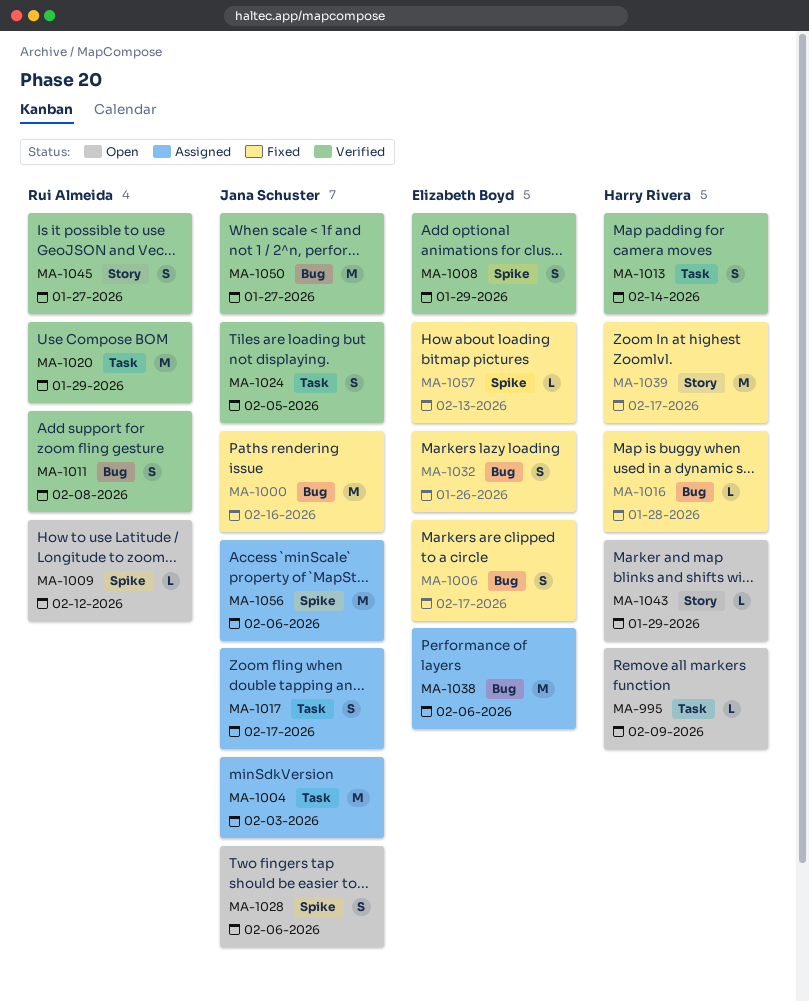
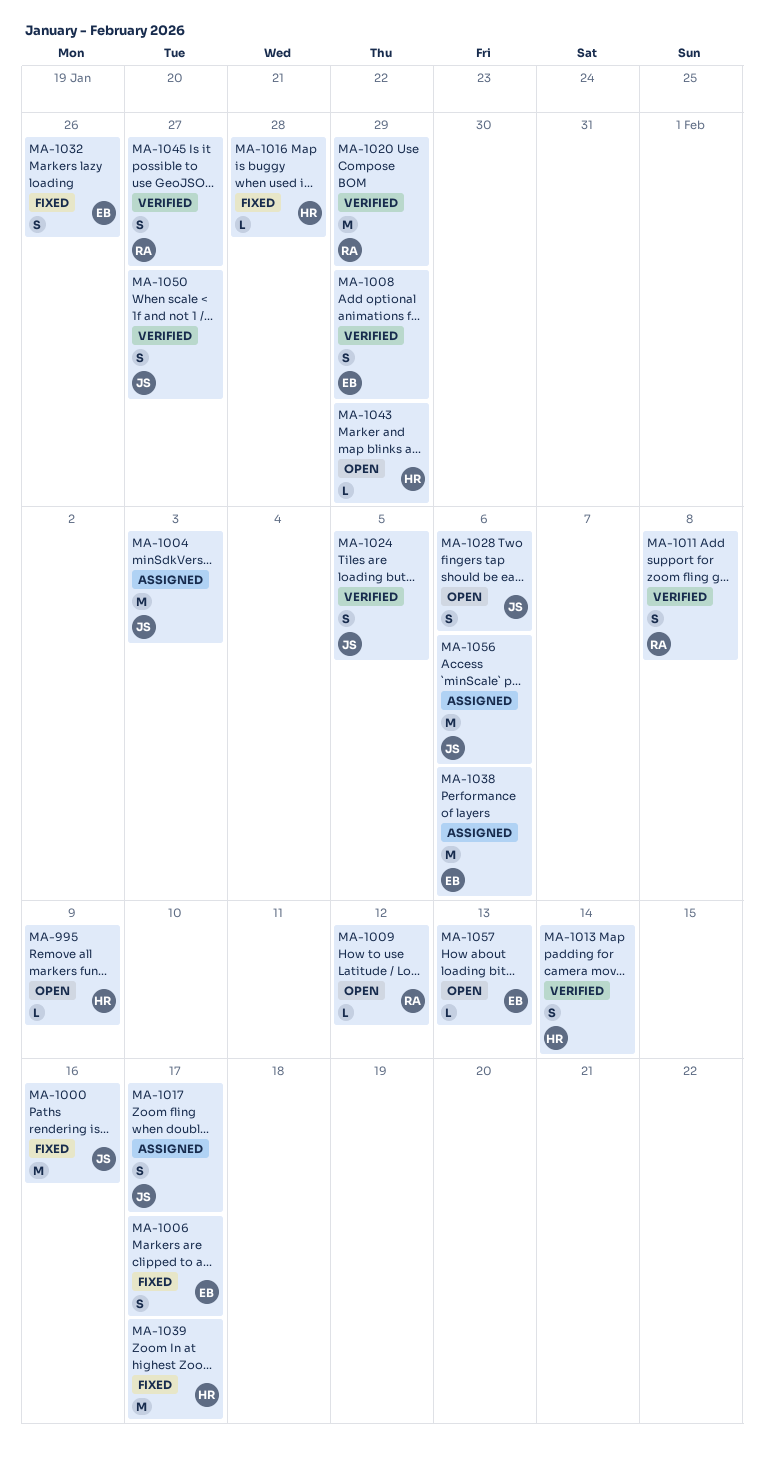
MA-1050, estimate: M -> S
MA-1057, status: Fixed -> Open

